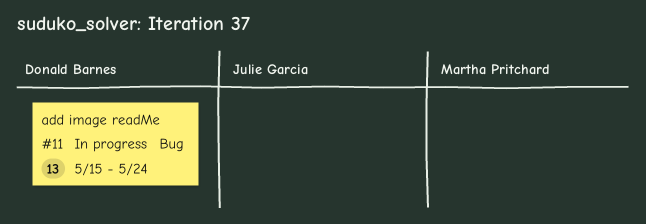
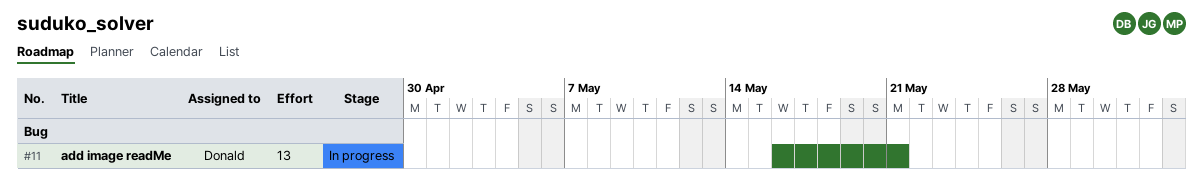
#11, start: May 15 -> May 16
#11, due: May 24 -> May 21

